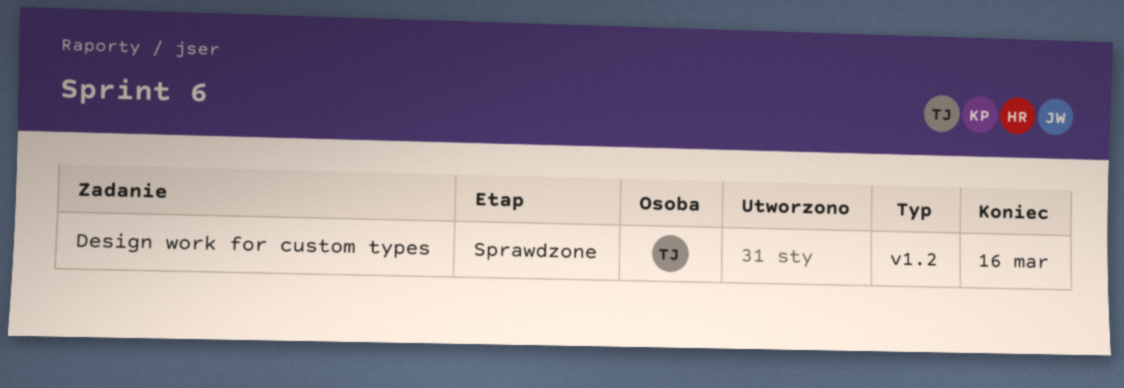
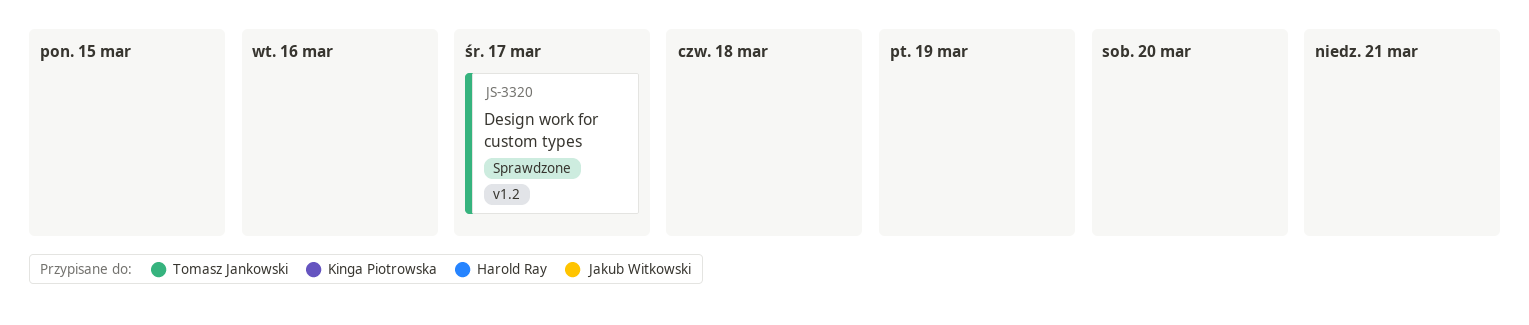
Design work for custom types, due: Mar 16 -> Mar 17

